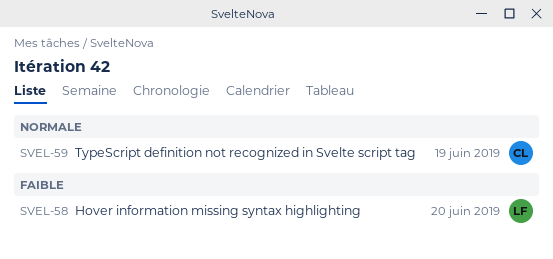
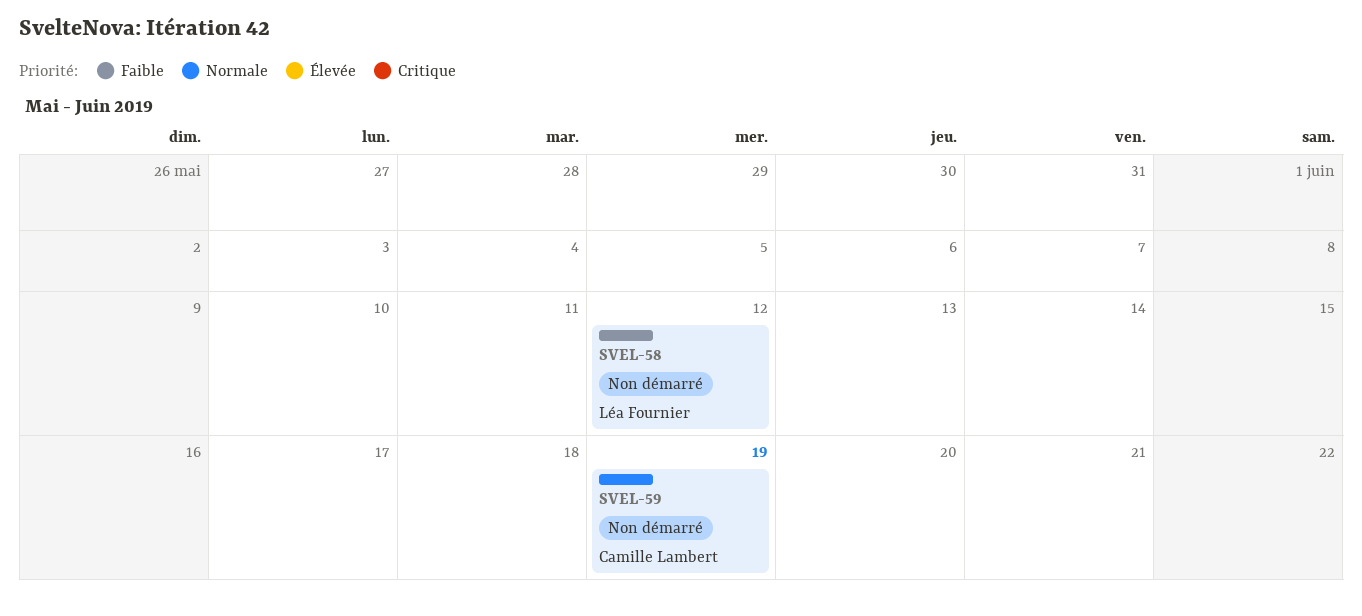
SVEL-58, due: Jun 20 -> Jun 12

